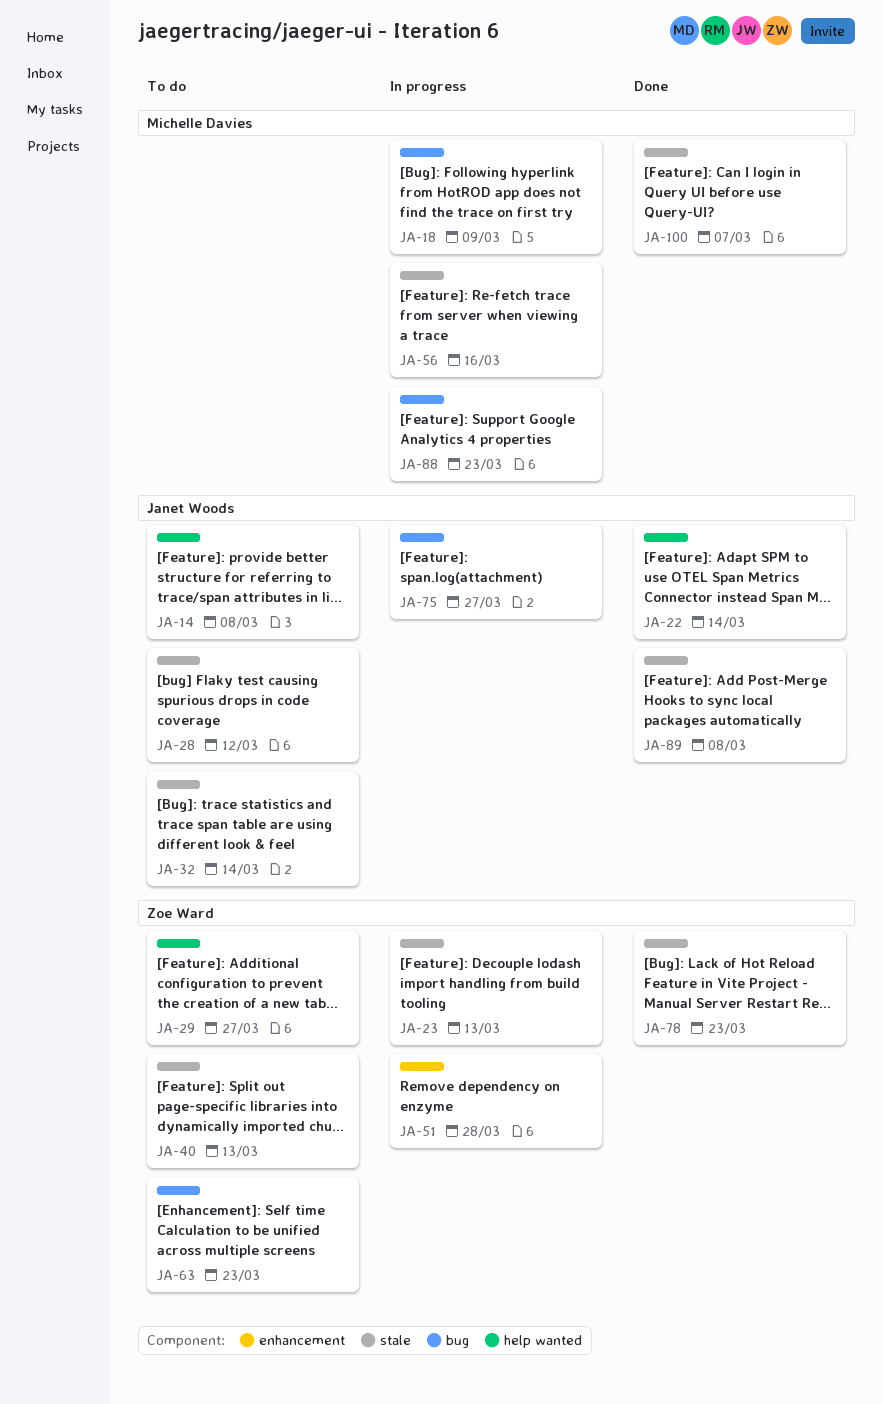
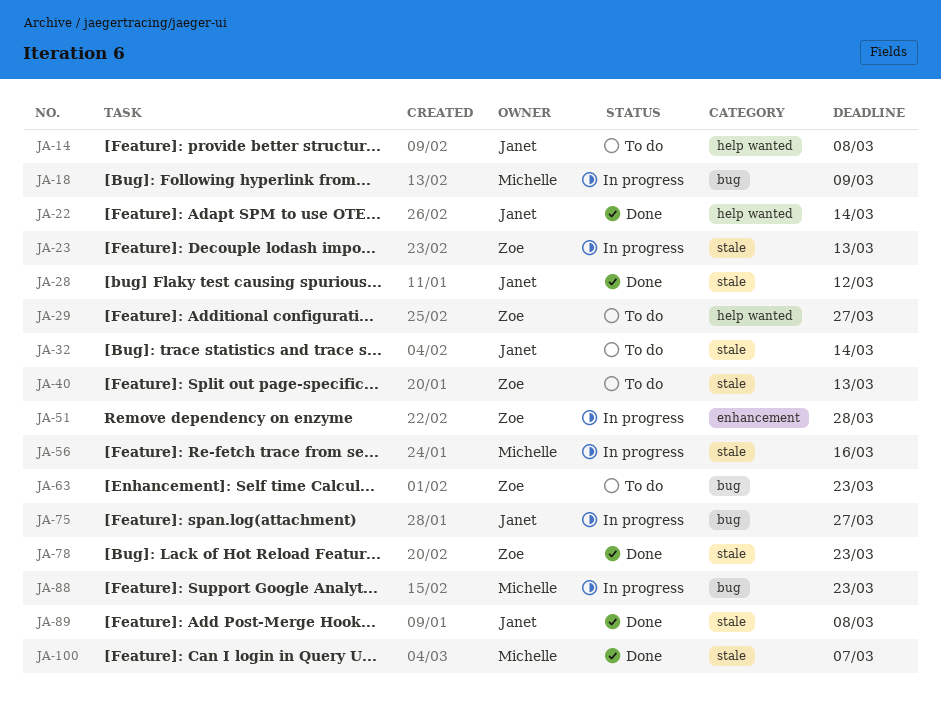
JA-28, status: To do -> Done

